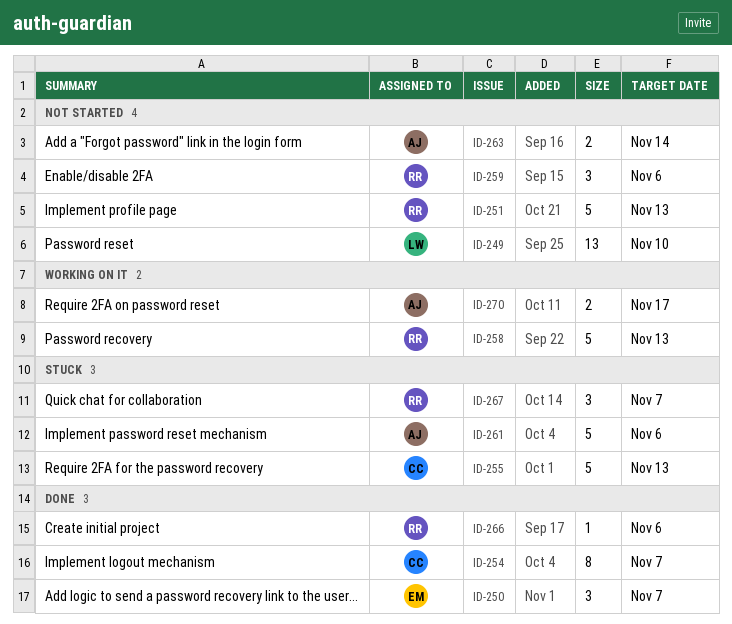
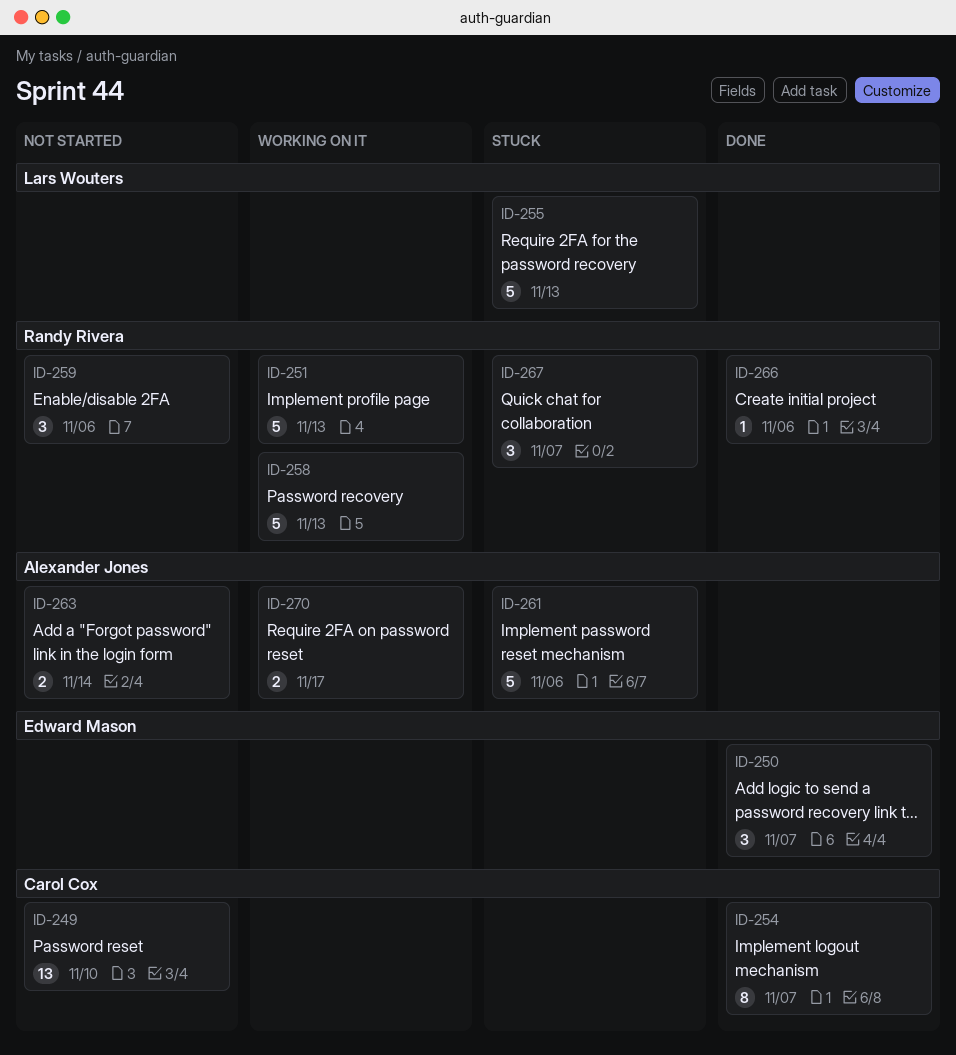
ID-249, owner: Lars Wouters -> Carol Cox
ID-251, status: Not started -> Working on it
ID-255, owner: Carol Cox -> Lars Wouters

